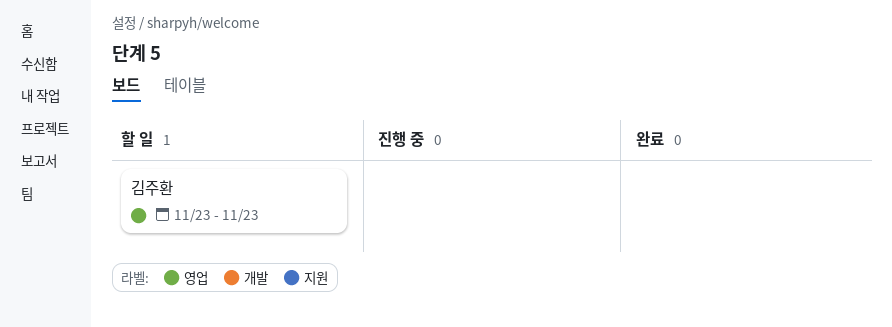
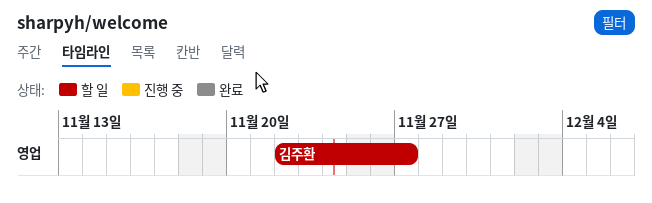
김주환, start: Nov 23 -> Nov 22
김주환, due: Nov 23 -> Nov 27

